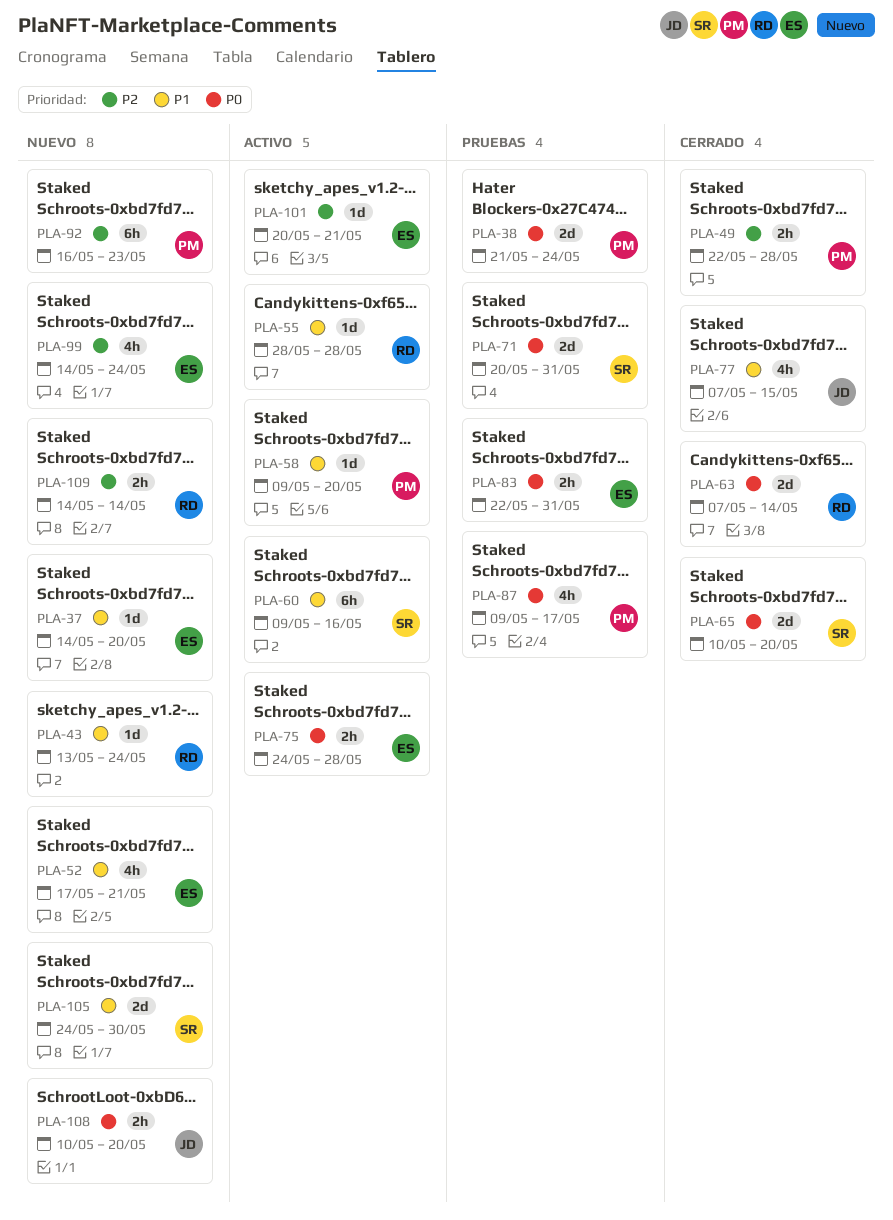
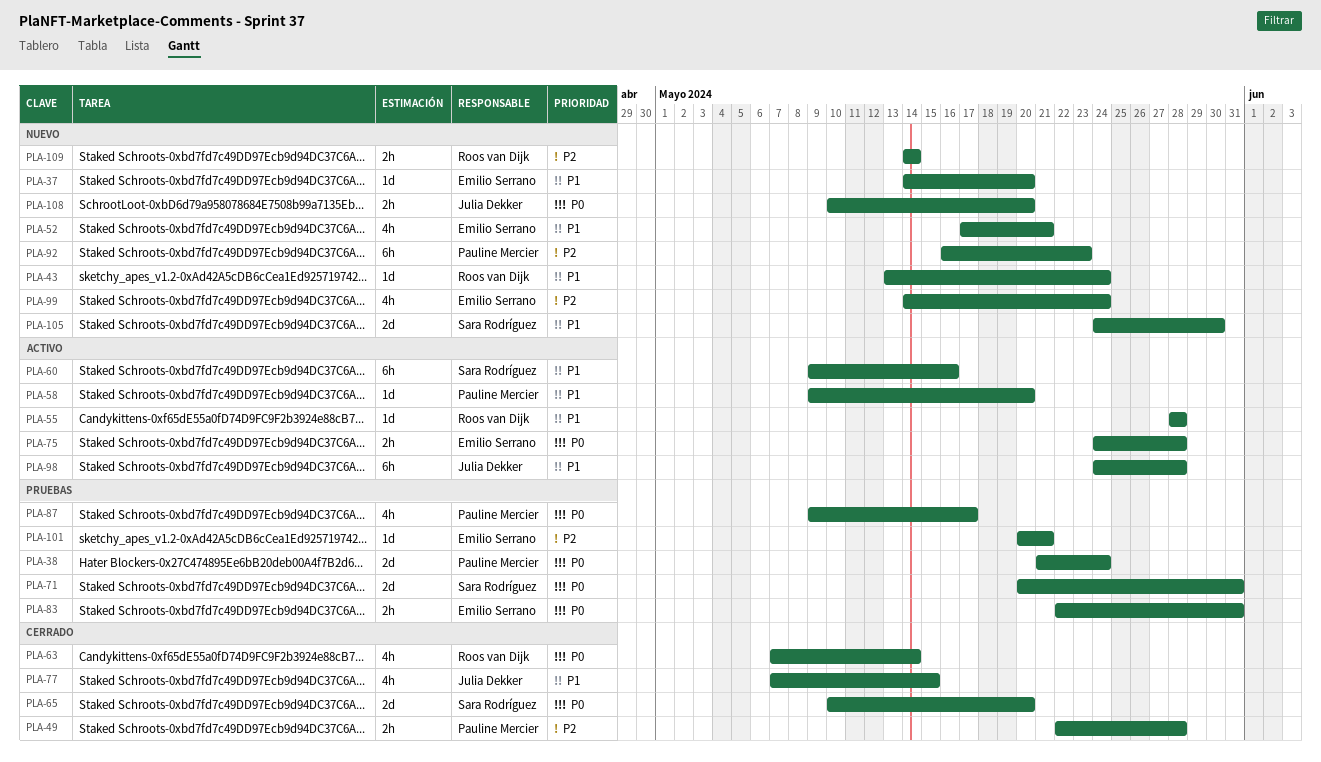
PLA-63, estimate: 2d -> 4h
PLA-98: none -> present
PLA-101, status: Activo -> Pruebas

